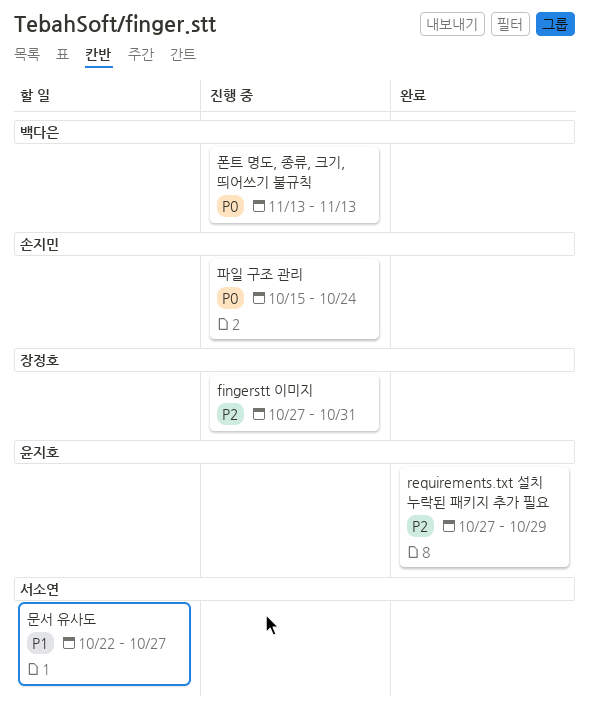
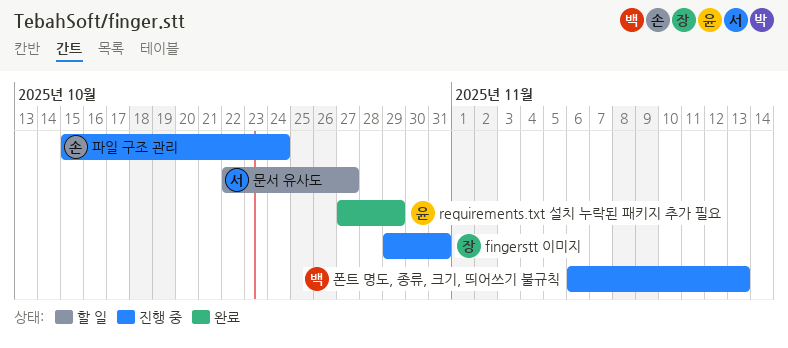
fingerstt 이미지, start: Oct 27 -> Oct 29
폰트 명도, 종류, 크기, 띄어쓰기 불규칙, start: Nov 13 -> Nov 6

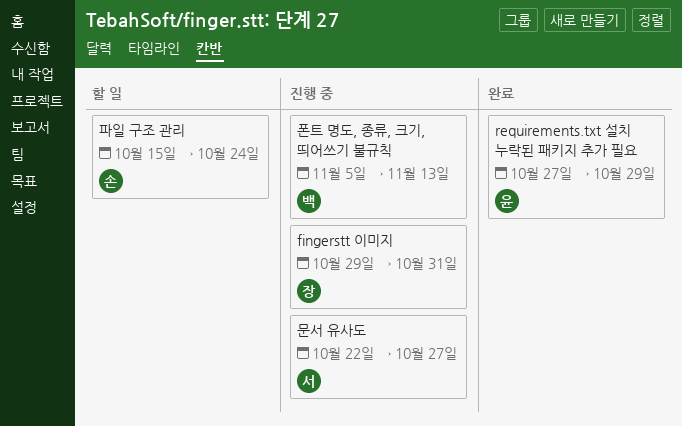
문서 유사도, status: 할 일 -> 진행 중
파일 구조 관리, status: 진행 중 -> 할 일
폰트 명도, 종류, 크기, 띄어쓰기 불규칙, start: Nov 6 -> Nov 5

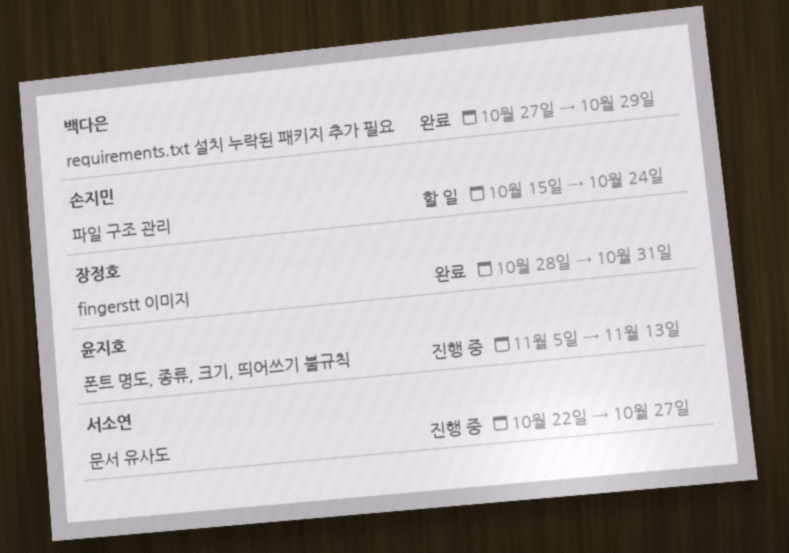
fingerstt 이미지, status: 진행 중 -> 완료
fingerstt 이미지, start: Oct 29 -> Oct 28
requirements.txt 설치 누락된 패키지 추가 필요, owner: 윤지호 -> 백다은
폰트 명도, 종류, 크기, 띄어쓰기 불규칙, owner: 백다은 -> 윤지호

